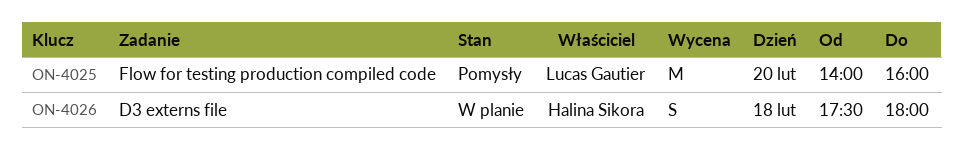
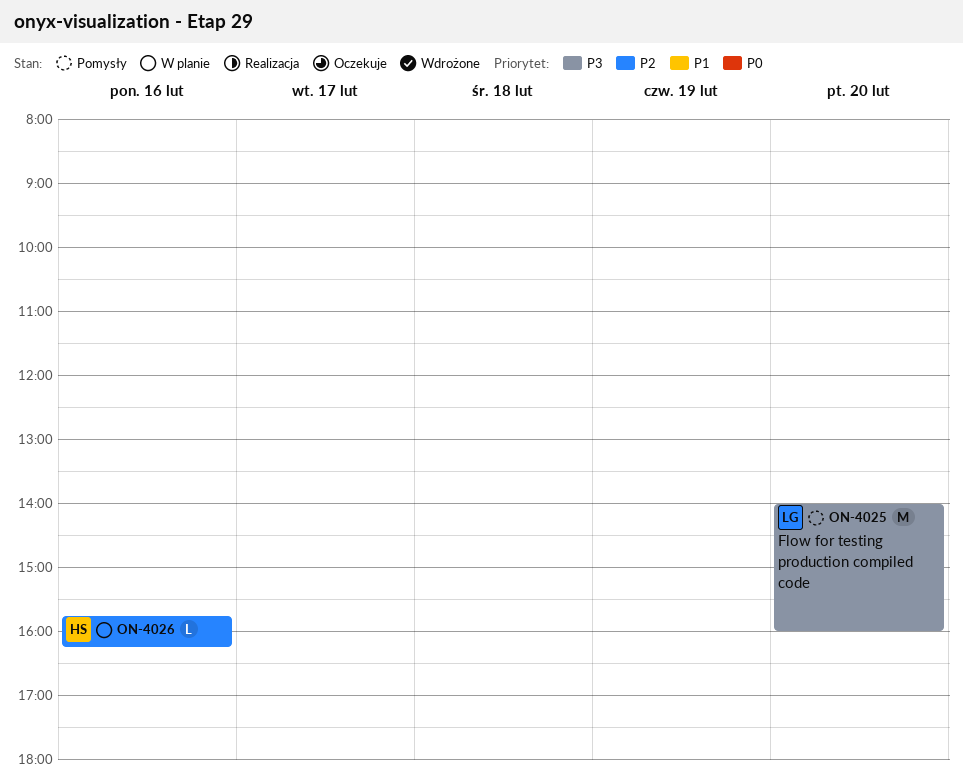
ON-4026, estimate: S -> L
ON-4026, day: Feb 18 -> Feb 16
ON-4026, begins: 17:30 -> 15:45
ON-4026, ends: 18:00 -> 16:15

